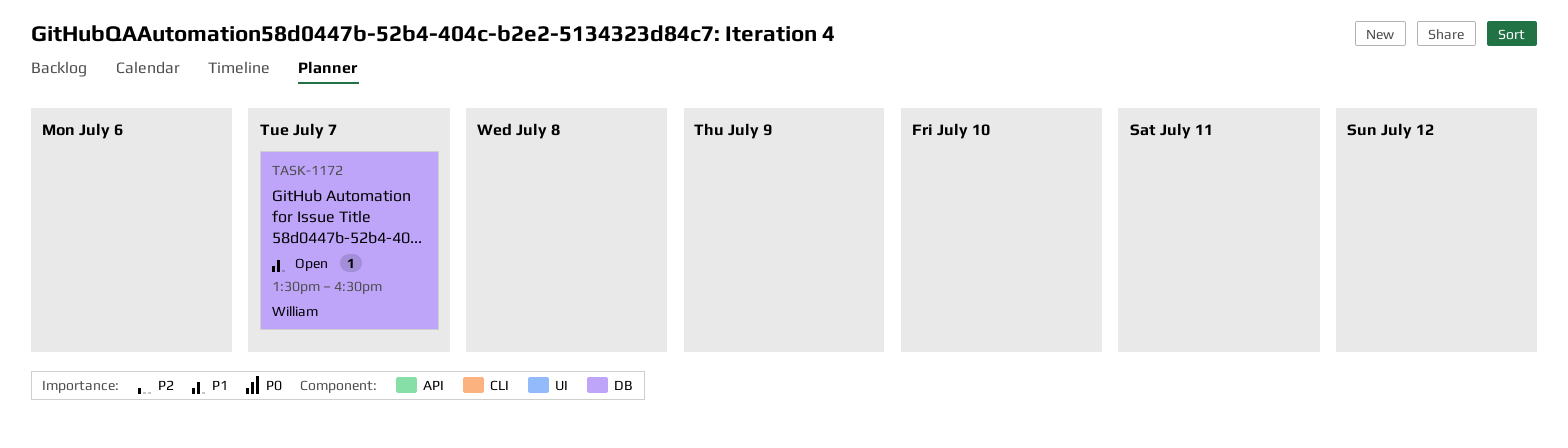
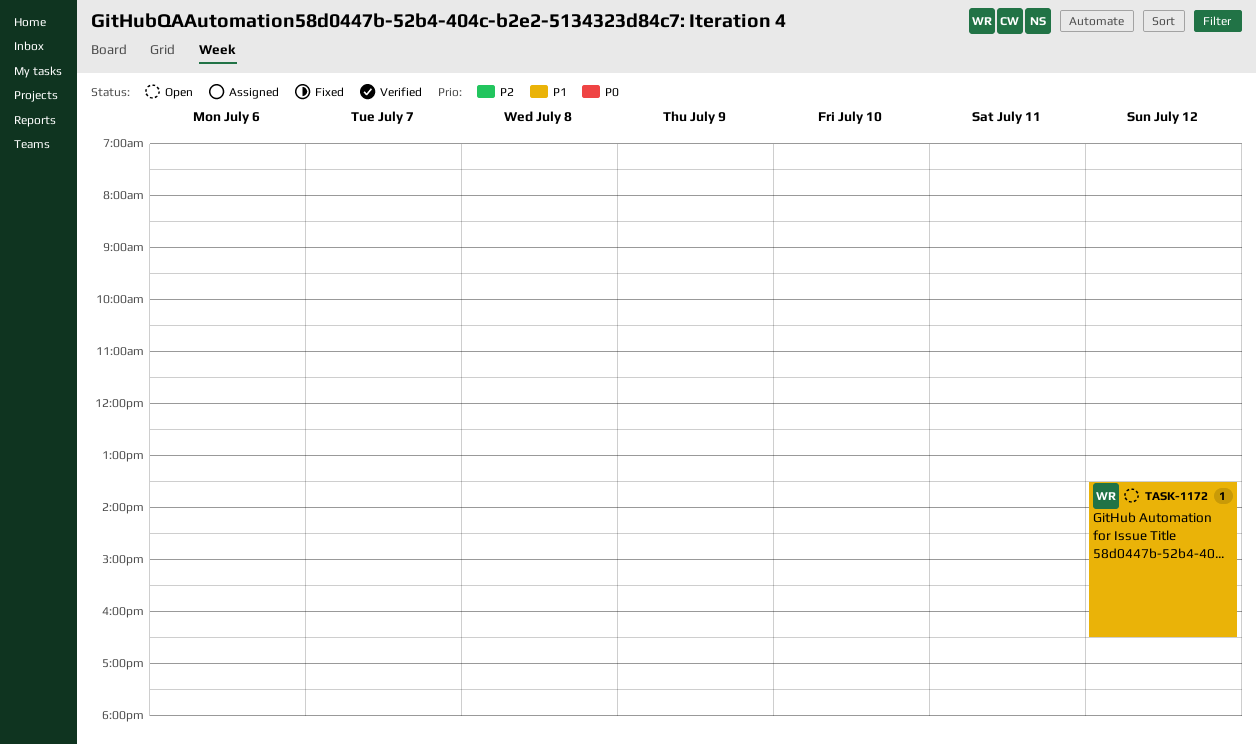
TASK-1172, day: Jul 7 -> Jul 12

